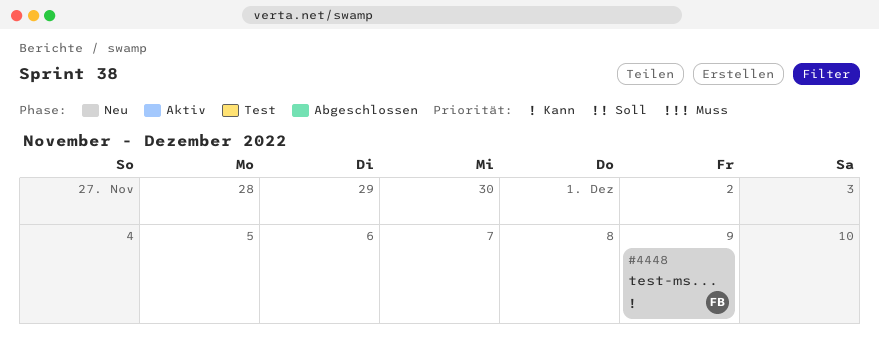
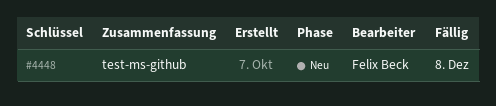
#4448, due: Dec 9 -> Dec 8

